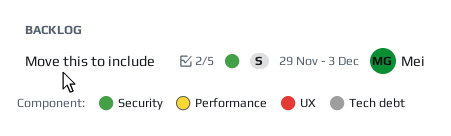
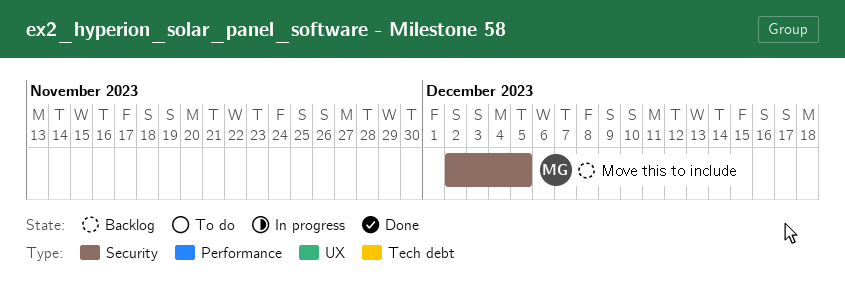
Move this to include, start: Nov 29 -> Dec 2
Move this to include, due: Dec 3 -> Dec 5

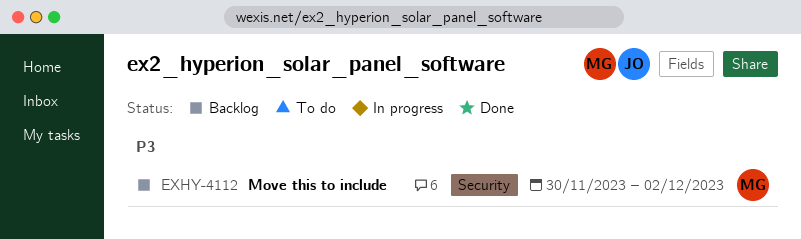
Move this to include, start: Dec 2 -> Nov 30
Move this to include, due: Dec 5 -> Dec 2

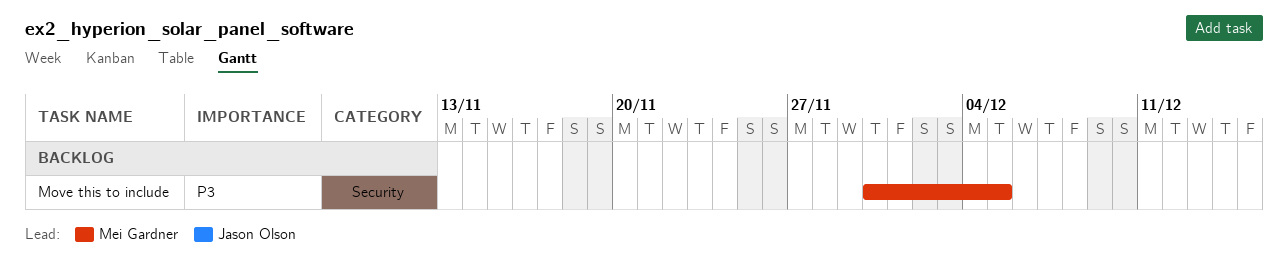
Move this to include, due: Dec 2 -> Dec 5

